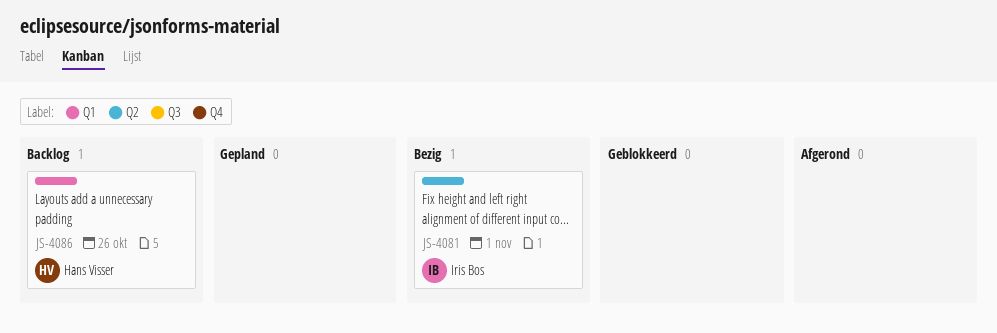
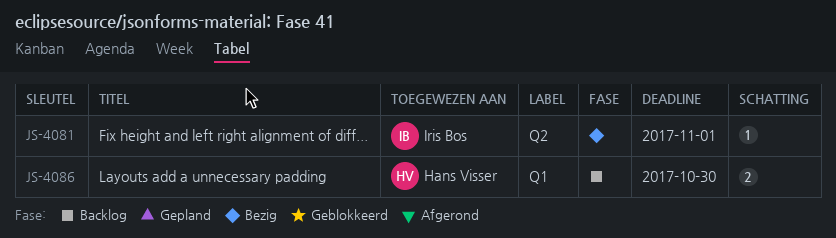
JS-4086, due: Oct 26 -> Oct 30

